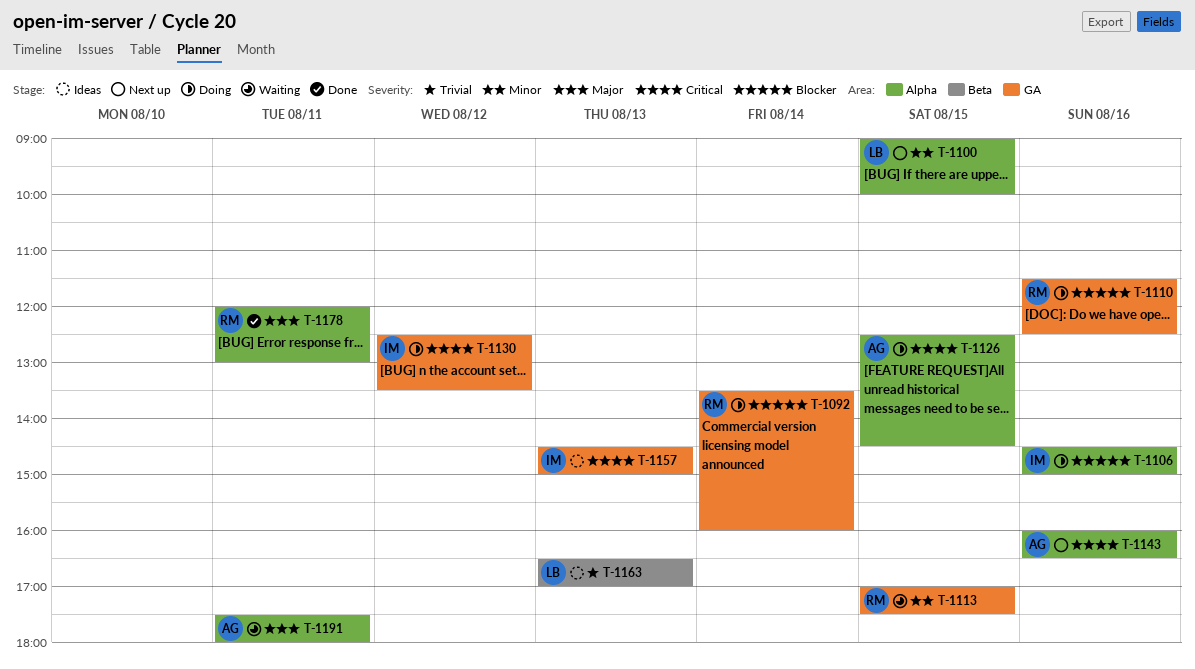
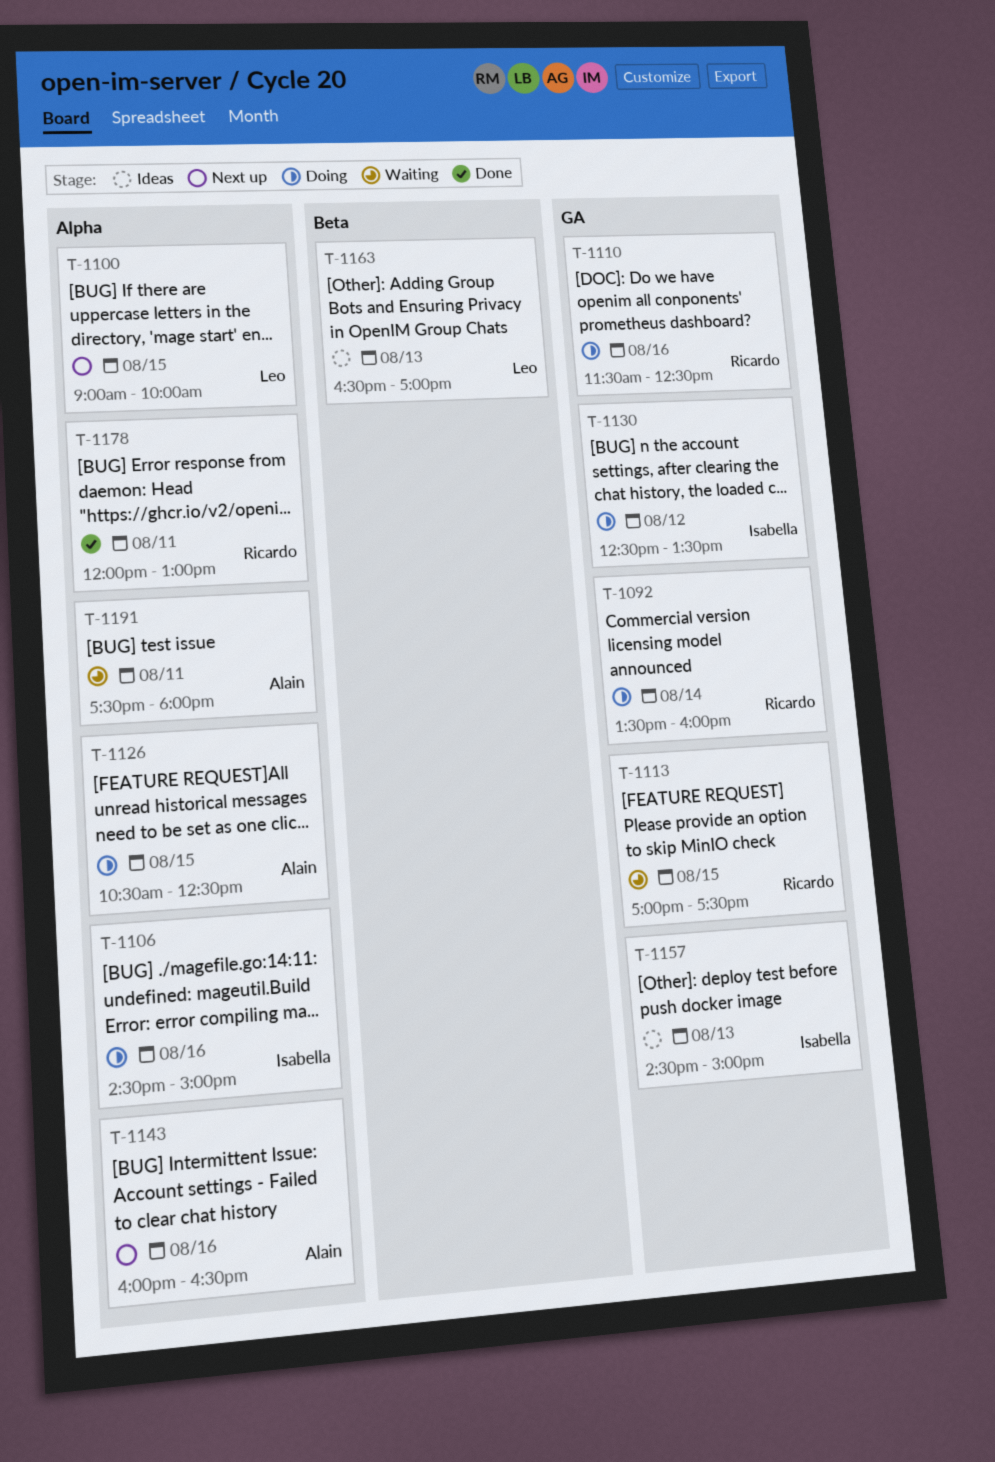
T-1126, begins: 12:30 -> 10:30
T-1126, ends: 14:30 -> 12:30

